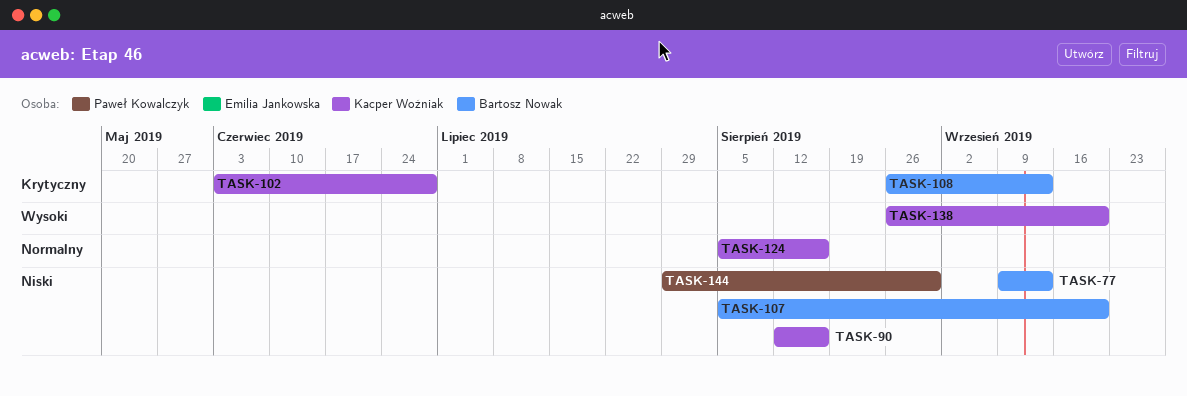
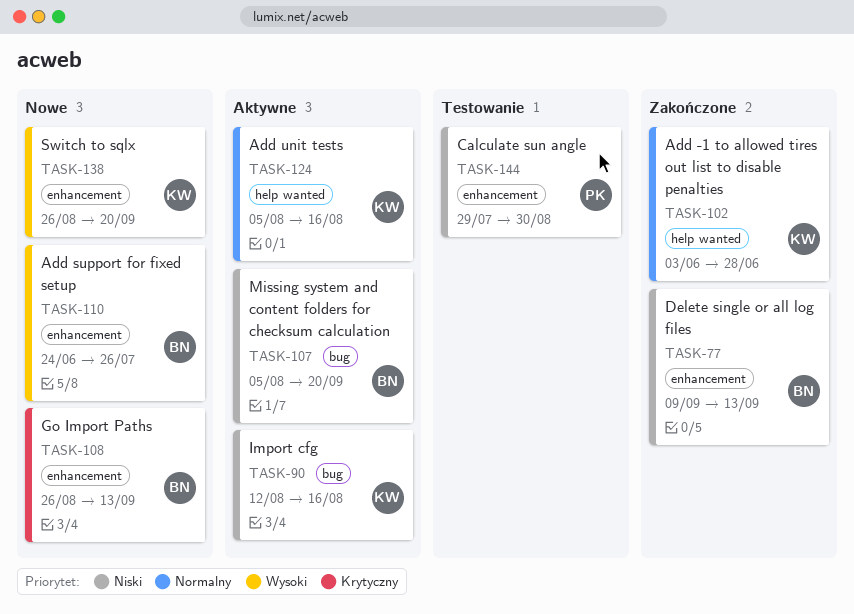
TASK-102, priority: Krytyczny -> Normalny
TASK-110: none -> present

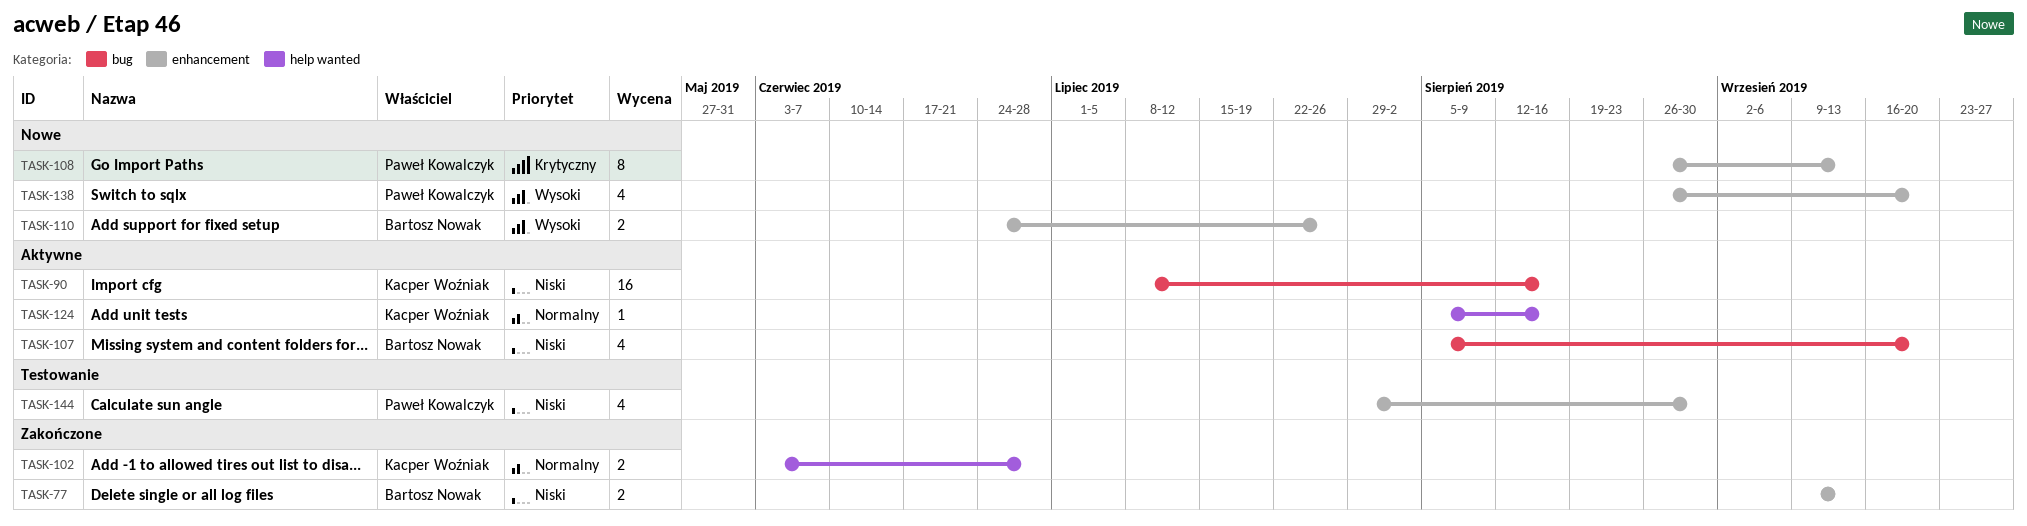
TASK-90, start: Aug 12 -> Jul 8
TASK-108, owner: Bartosz Nowak -> Paweł Kowalczyk
TASK-138, owner: Kacper Woźniak -> Paweł Kowalczyk

